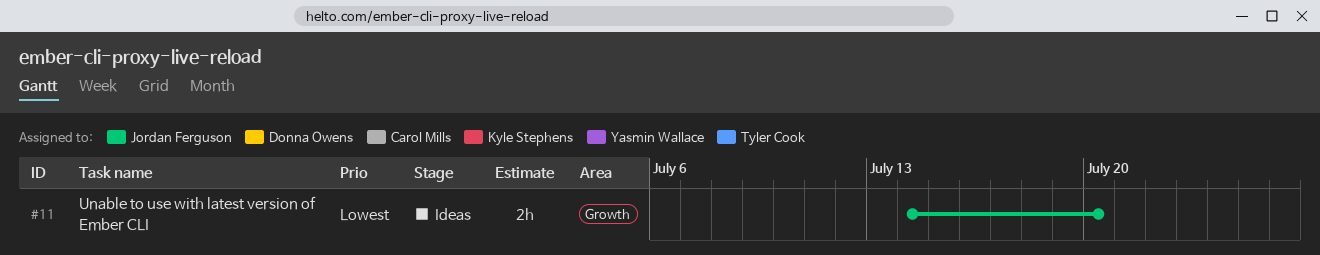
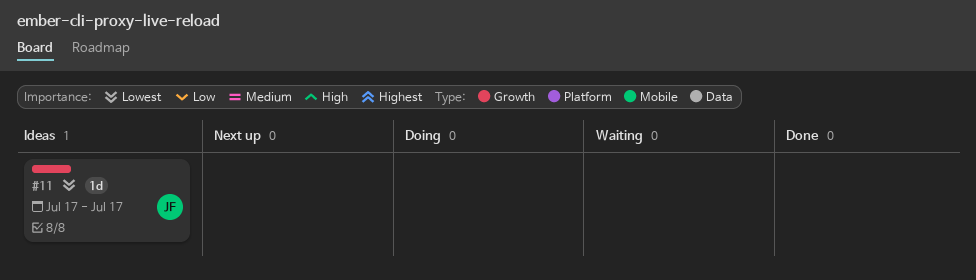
#11, estimate: 2h -> 1d
#11, start: Jul 14 -> Jul 17
#11, due: Jul 20 -> Jul 17

